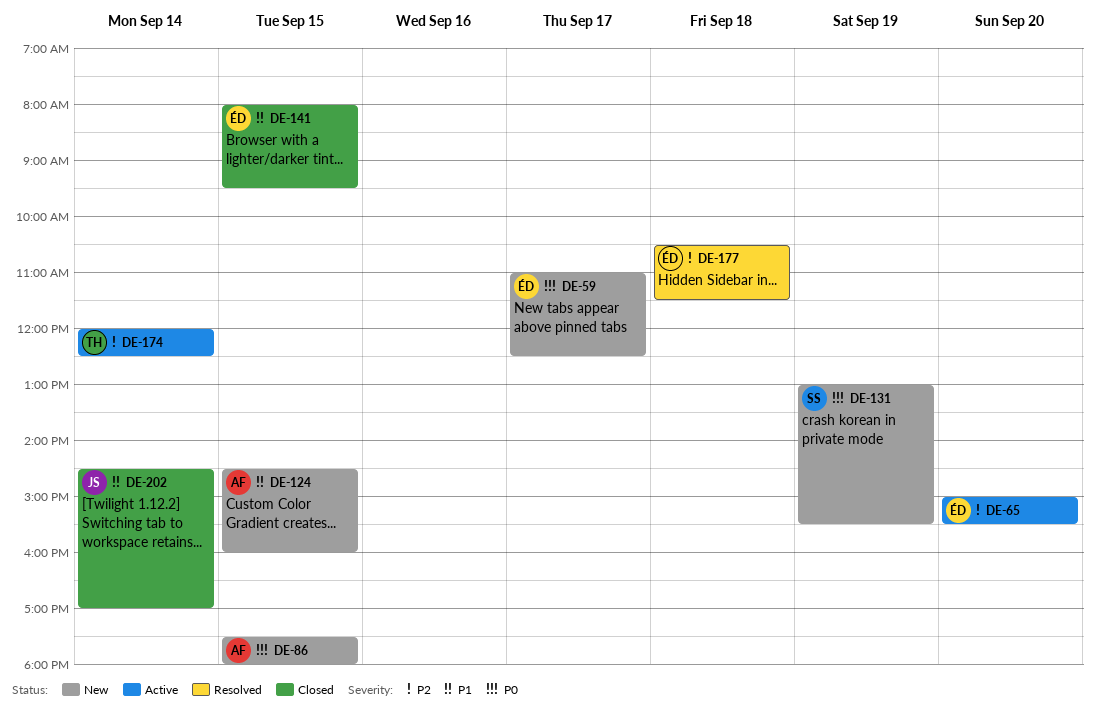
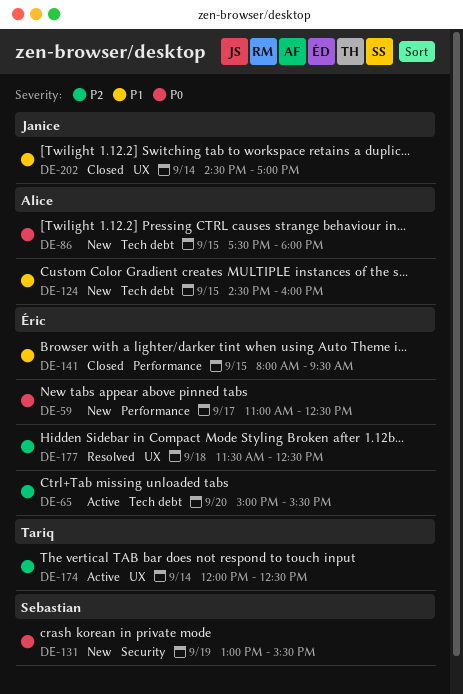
DE-177, begins: 10:30 -> 11:30
DE-177, ends: 11:30 -> 12:30

